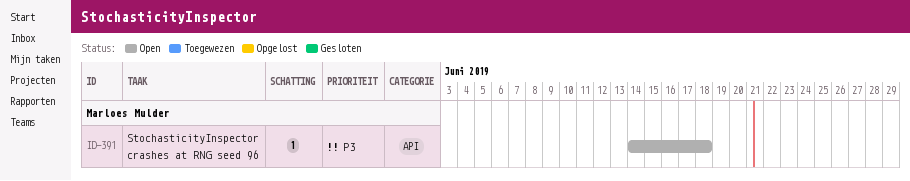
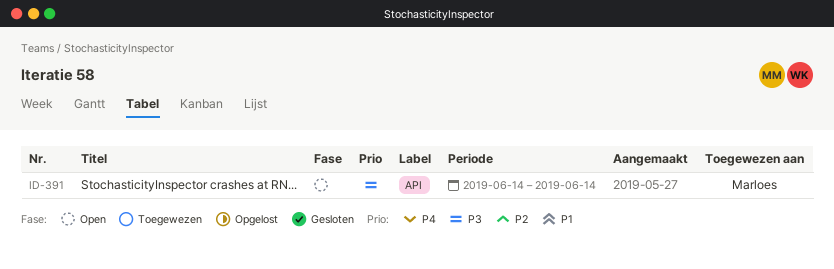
ID-391, due: Jun 18 -> Jun 14

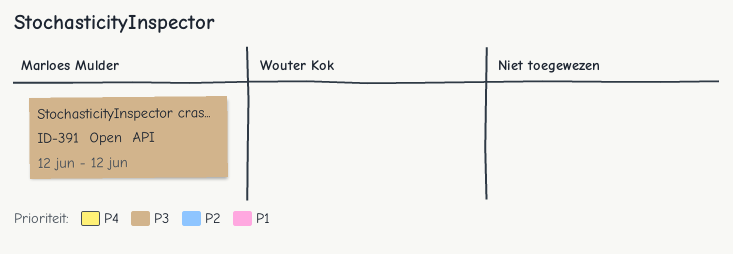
ID-391, start: Jun 14 -> Jun 12
ID-391, due: Jun 14 -> Jun 12

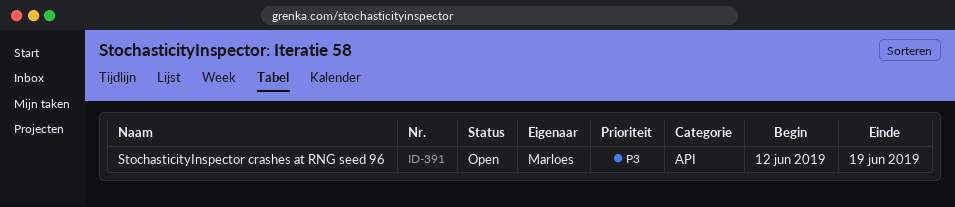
ID-391, due: Jun 12 -> Jun 19

